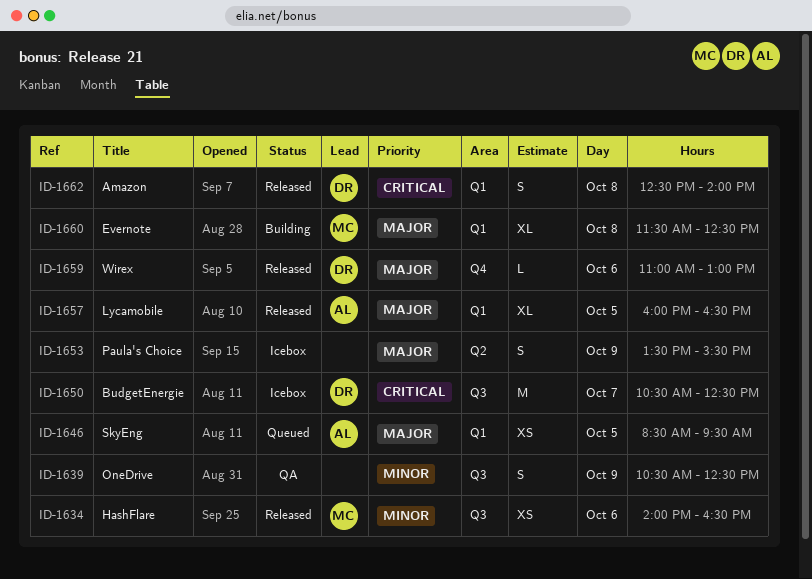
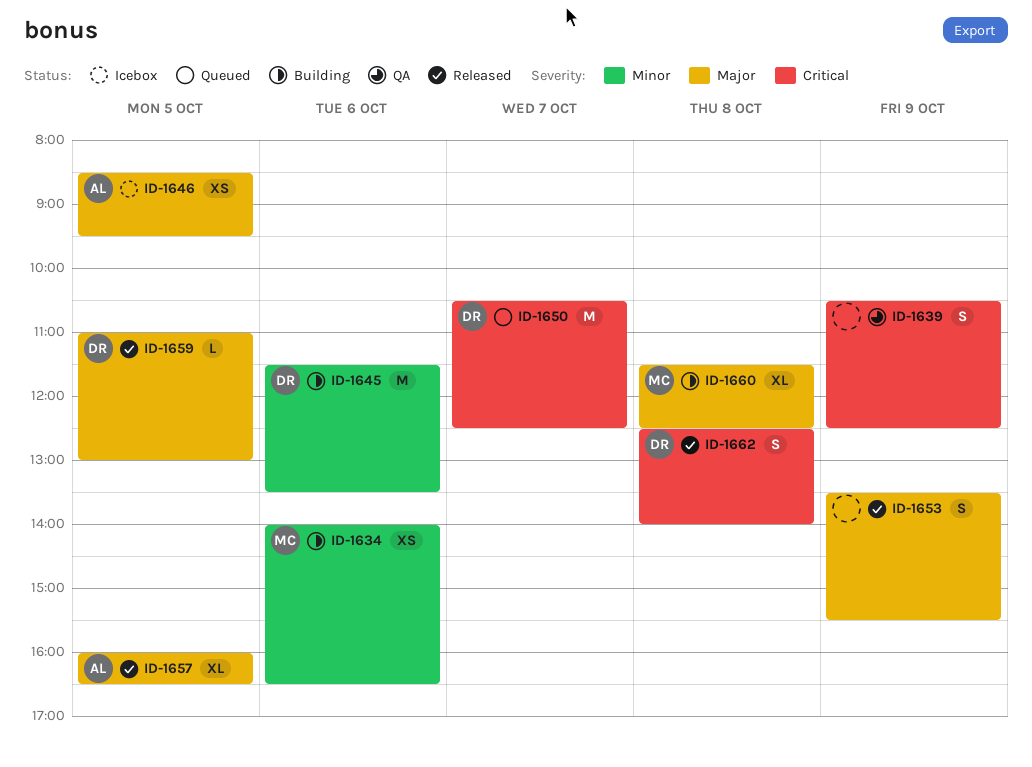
ID-1634, status: Released -> Building
ID-1639, priority: Minor -> Critical
ID-1645: none -> present
ID-1646, status: Queued -> Icebox
ID-1650, status: Icebox -> Queued
ID-1653, status: Icebox -> Released
ID-1659, day: Oct 6 -> Oct 5

